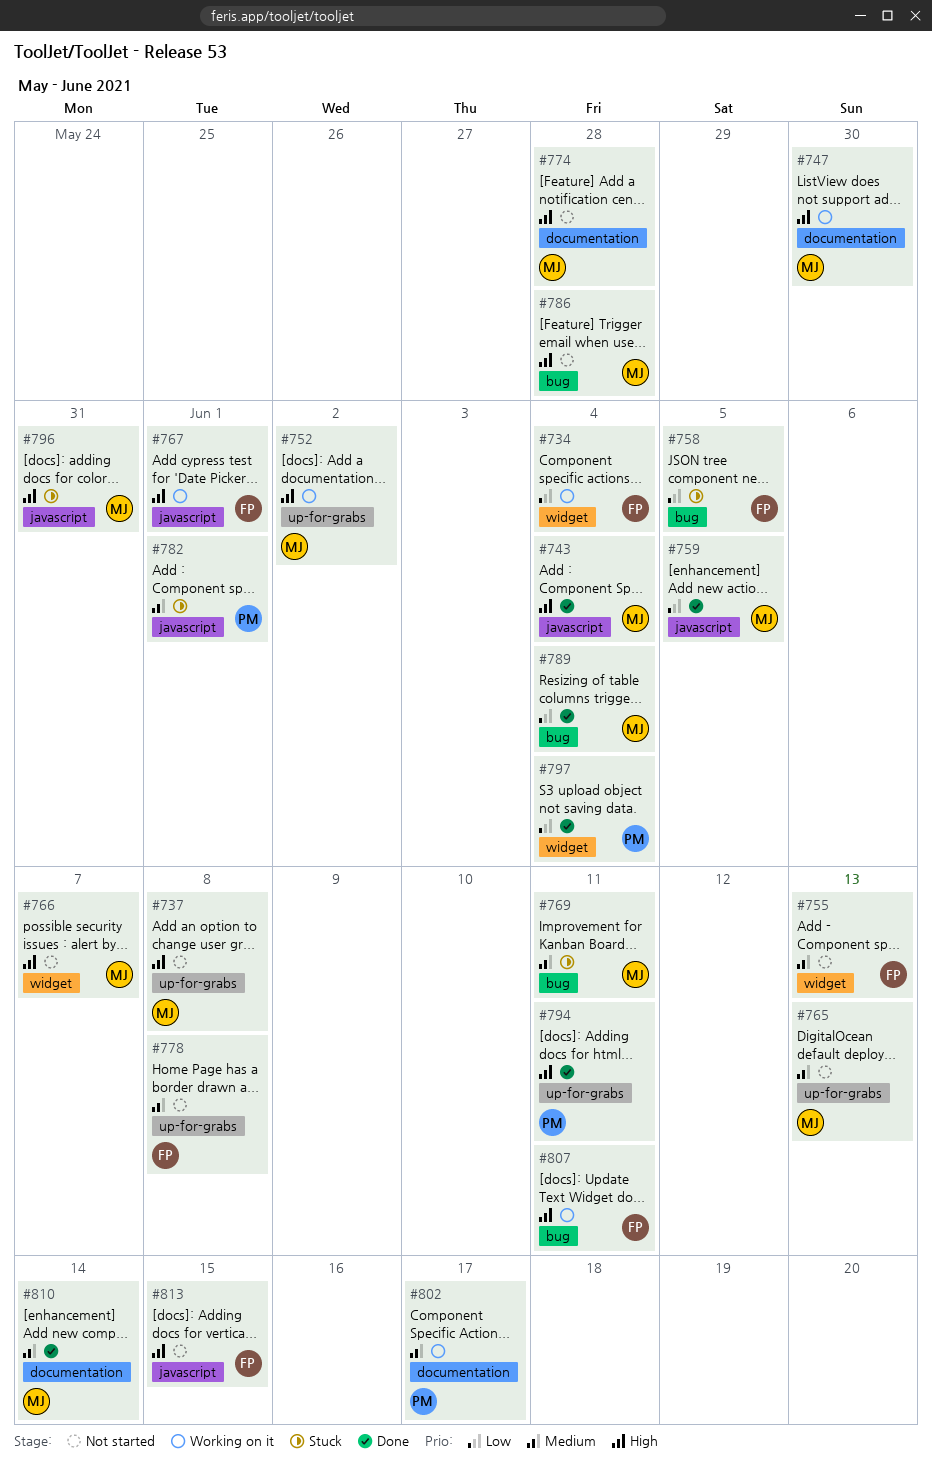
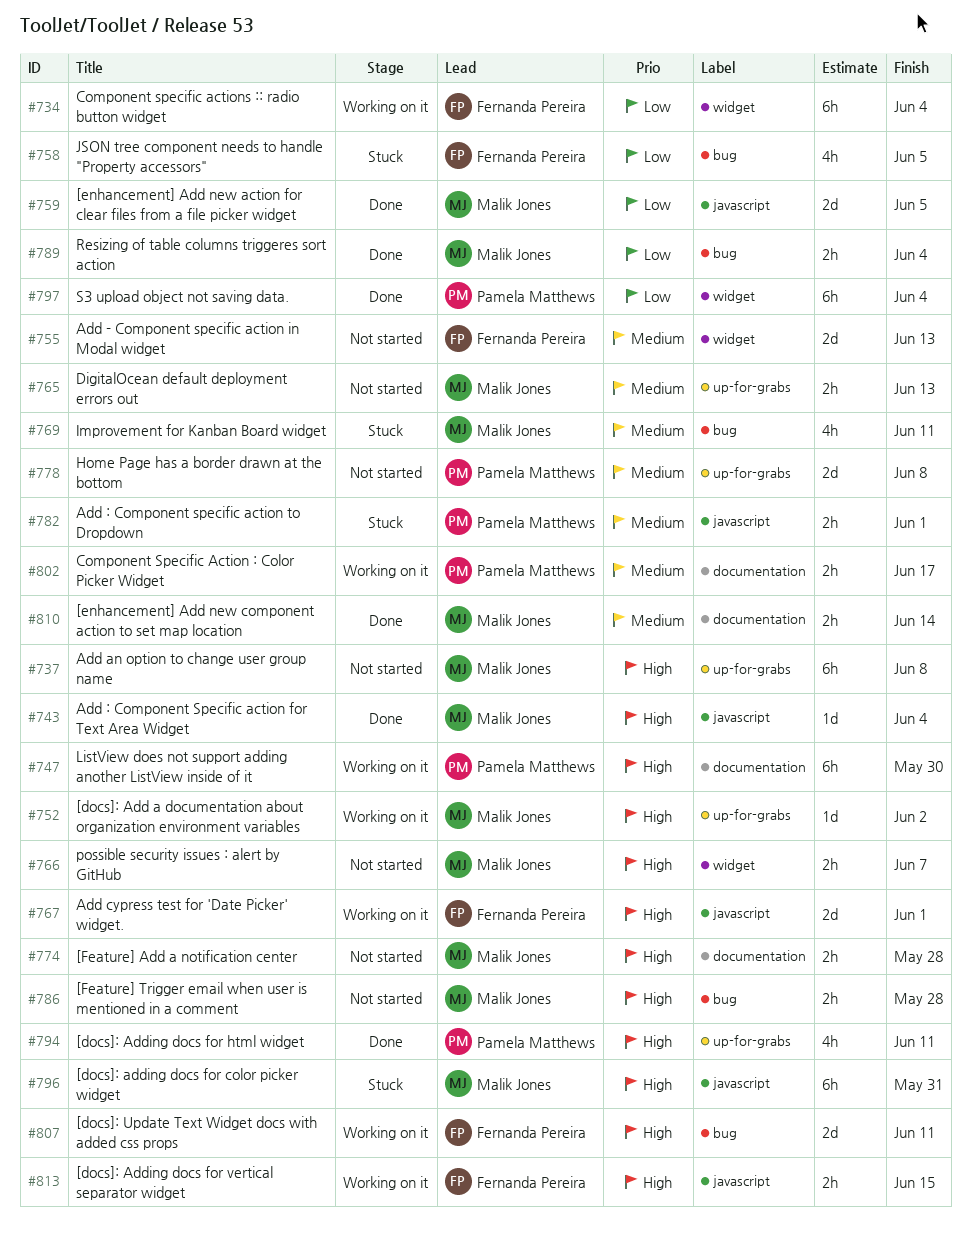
#747, owner: Malik Jones -> Pamela Matthews
#778, owner: Fernanda Pereira -> Pamela Matthews
#813, status: Not started -> Working on it

